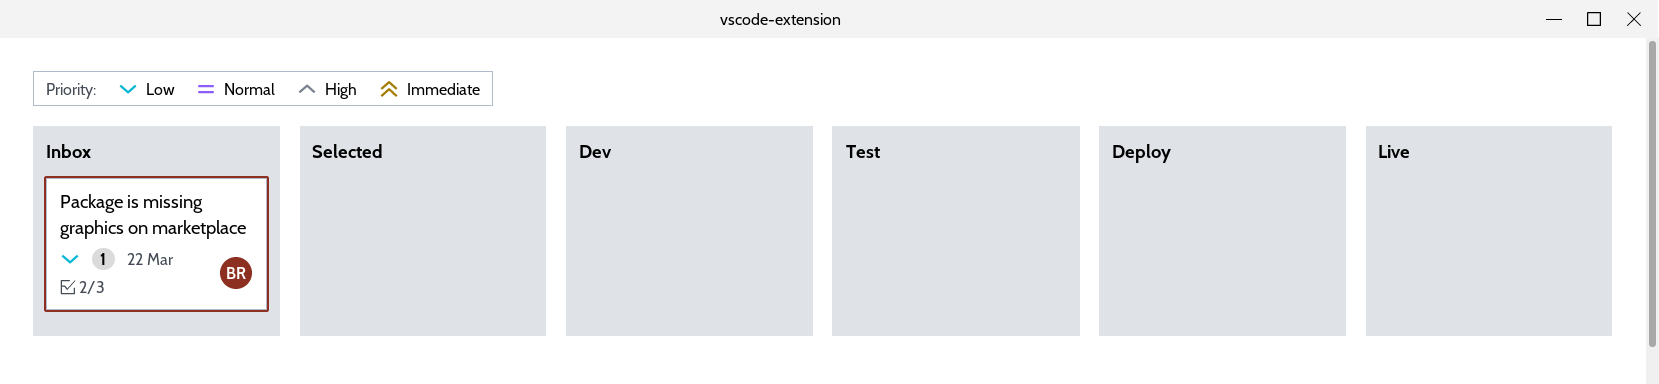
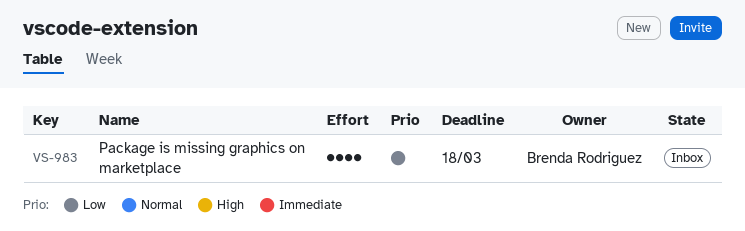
Package is missing graphics on marketplace, estimate: 1 -> 4
Package is missing graphics on marketplace, due: Mar 22 -> Mar 18

